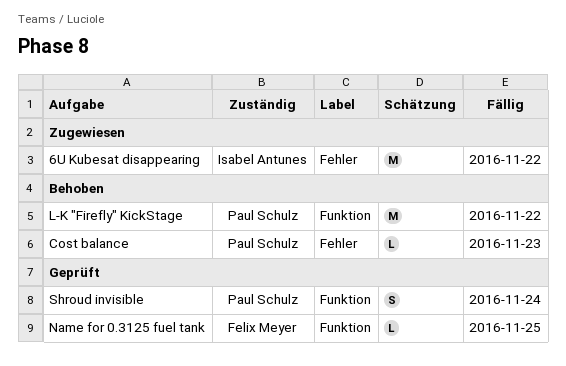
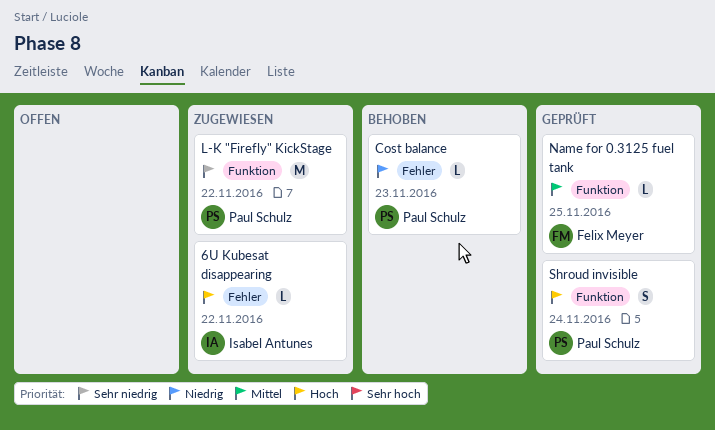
6U Kubesat disappearing, estimate: M -> L
L-K "Firefly" KickStage, status: Behoben -> Zugewiesen

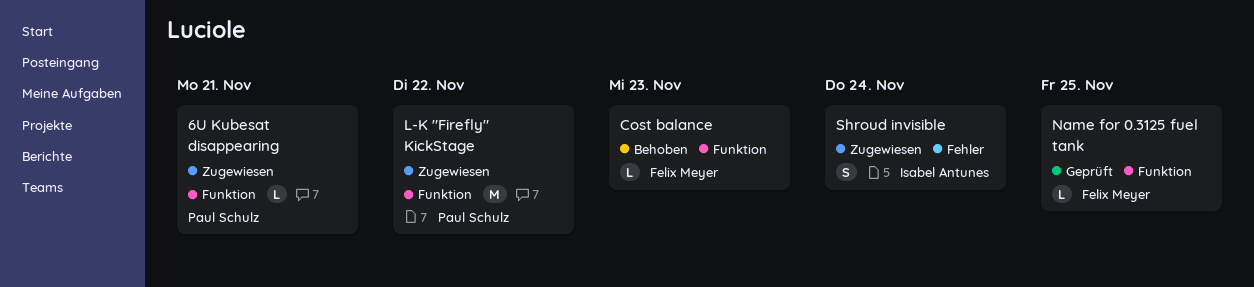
6U Kubesat disappearing, owner: Isabel Antunes -> Paul Schulz
6U Kubesat disappearing, label: Fehler -> Funktion
6U Kubesat disappearing, due: Nov 22 -> Nov 21
Cost balance, owner: Paul Schulz -> Felix Meyer
Cost balance, label: Fehler -> Funktion
Shroud invisible, status: Geprüft -> Zugewiesen
Shroud invisible, owner: Paul Schulz -> Isabel Antunes
Shroud invisible, label: Funktion -> Fehler

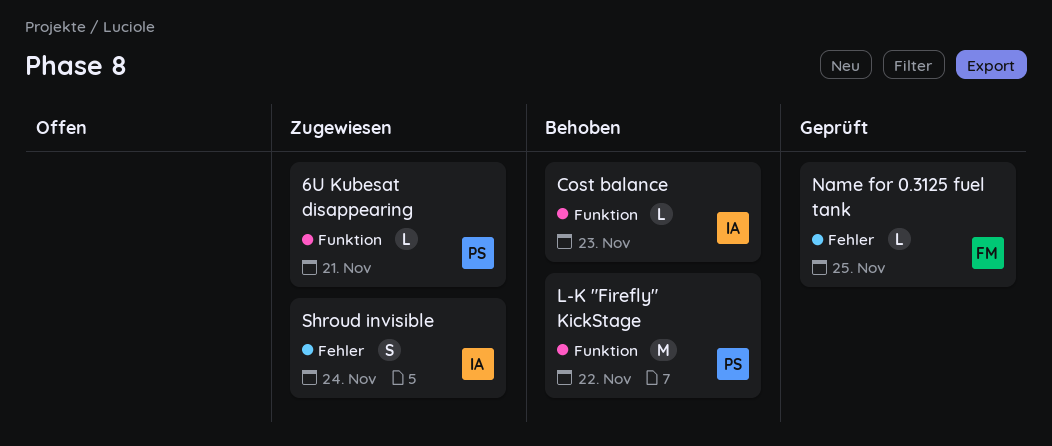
Cost balance, owner: Felix Meyer -> Isabel Antunes
L-K "Firefly" KickStage, status: Zugewiesen -> Behoben
Name for 0.3125 fuel tank, label: Funktion -> Fehler

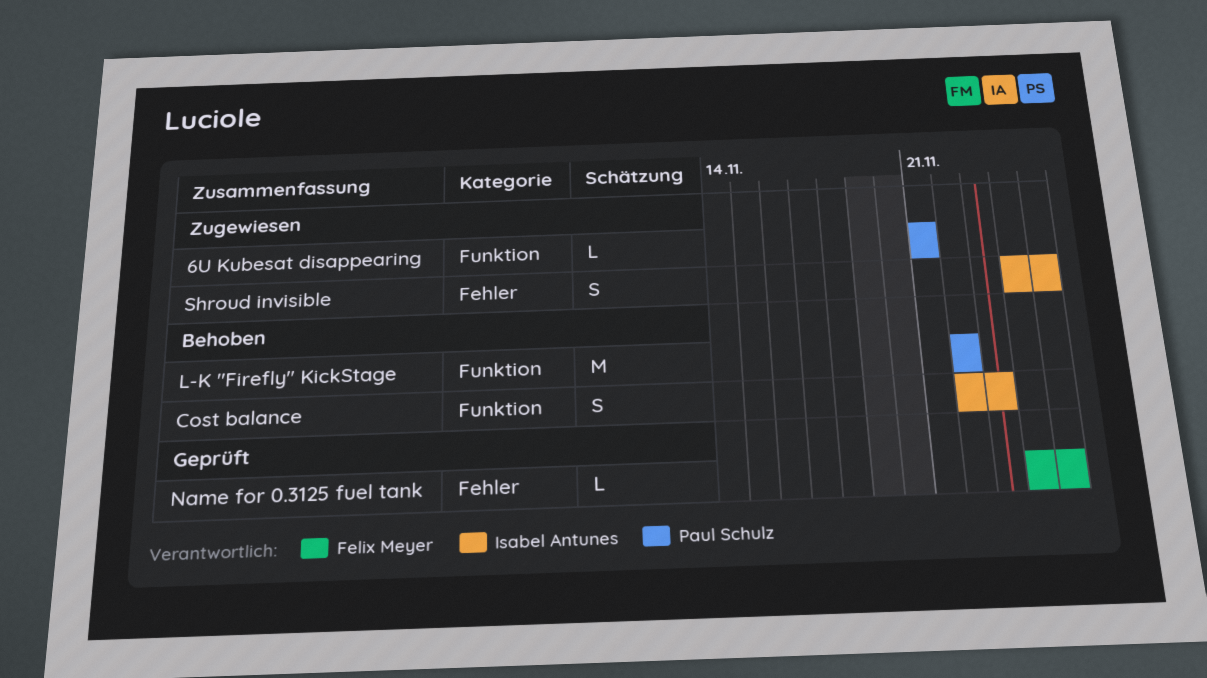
Cost balance, estimate: L -> S
Shroud invisible, due: Nov 24 -> Nov 25

